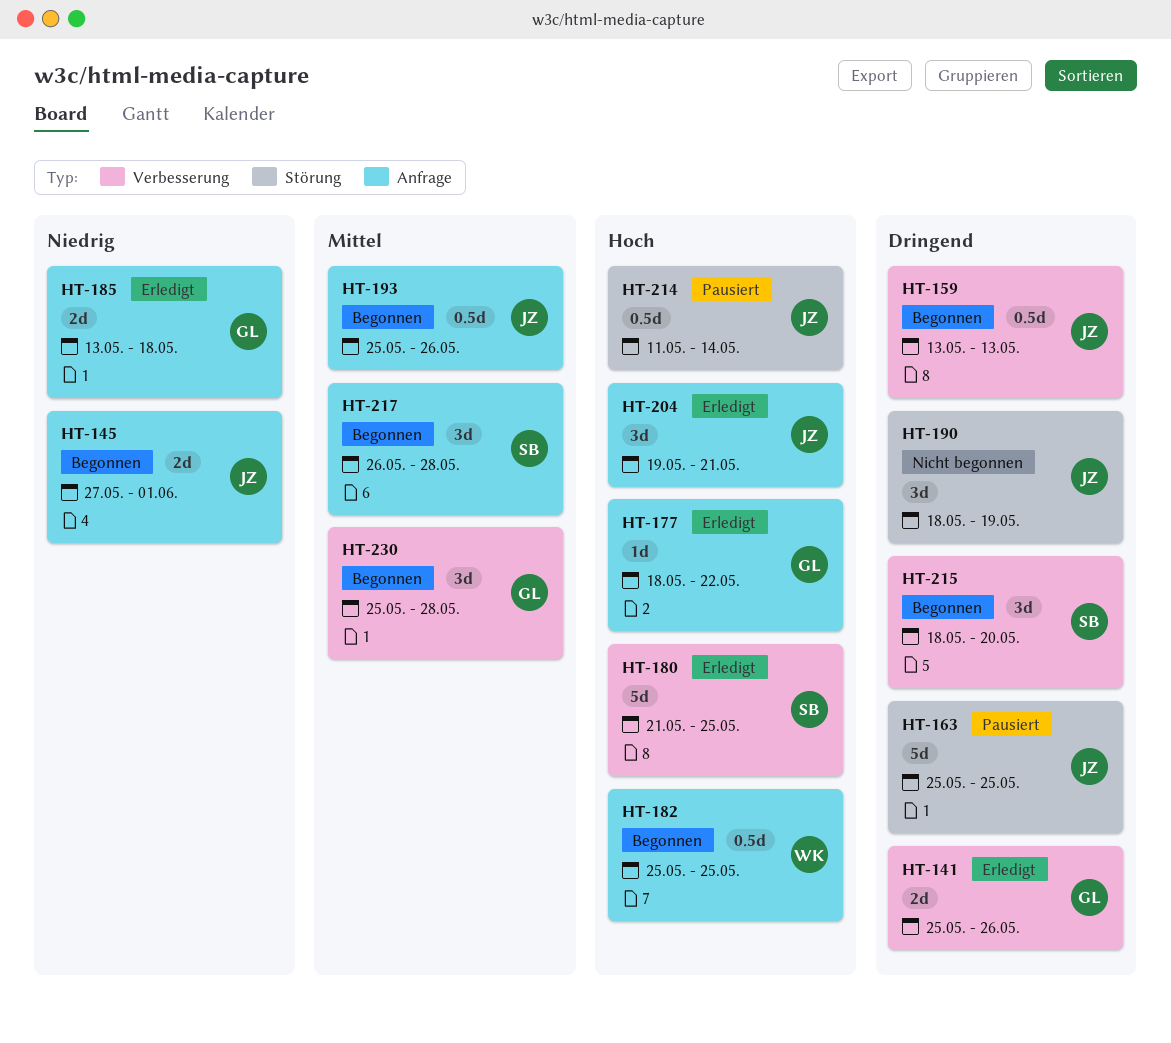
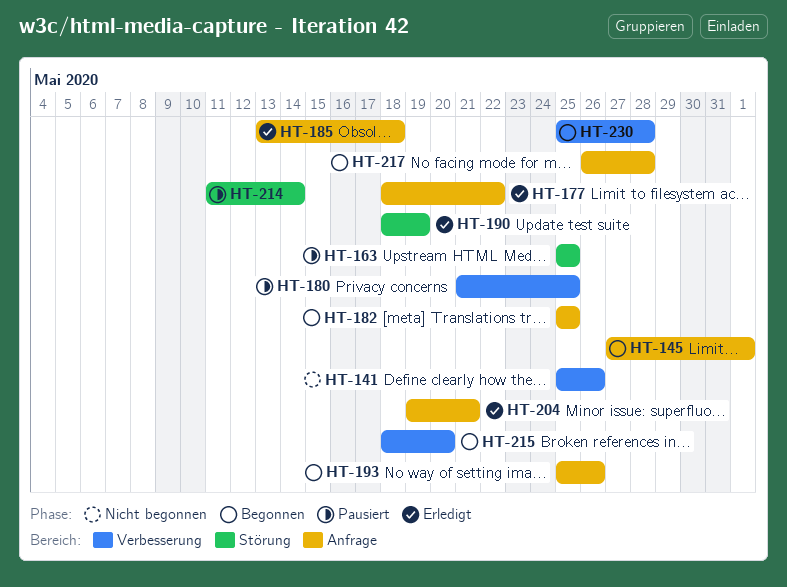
HT-141, status: Erledigt -> Nicht begonnen
HT-159: present -> none
HT-180, status: Erledigt -> Pausiert
HT-190, status: Nicht begonnen -> Erledigt

